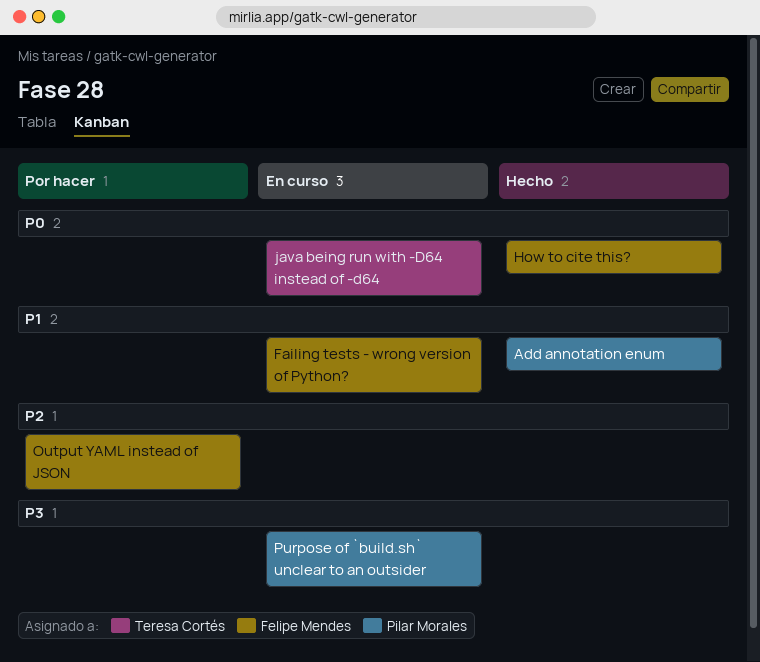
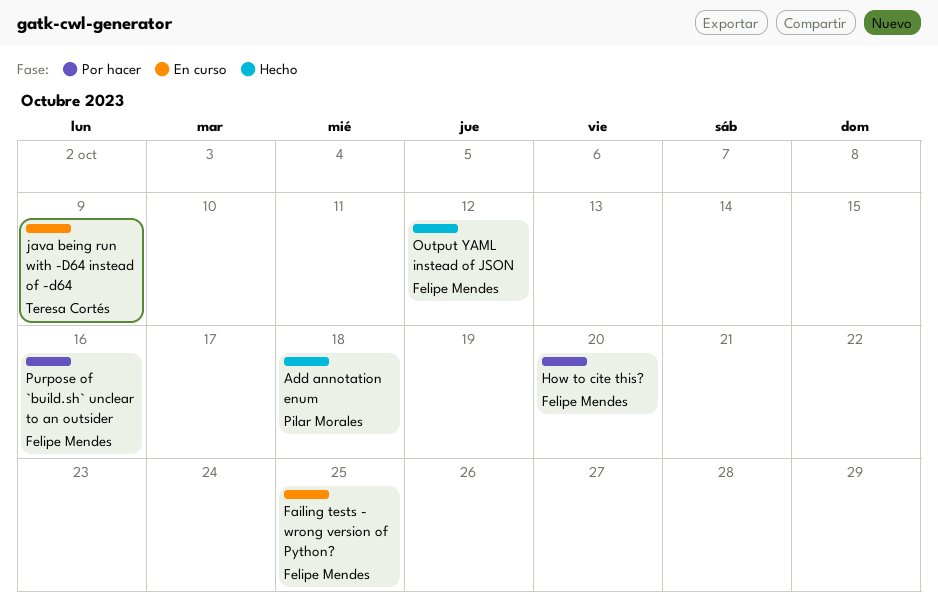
How to cite this?, status: Hecho -> Por hacer
Output YAML instead of JSON, status: Por hacer -> Hecho
Purpose of `build.sh` unclear to an outsider, status: En curso -> Por hacer
Purpose of `build.sh` unclear to an outsider, owner: Pilar Morales -> Felipe Mendes

